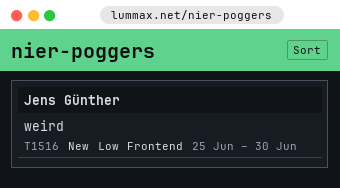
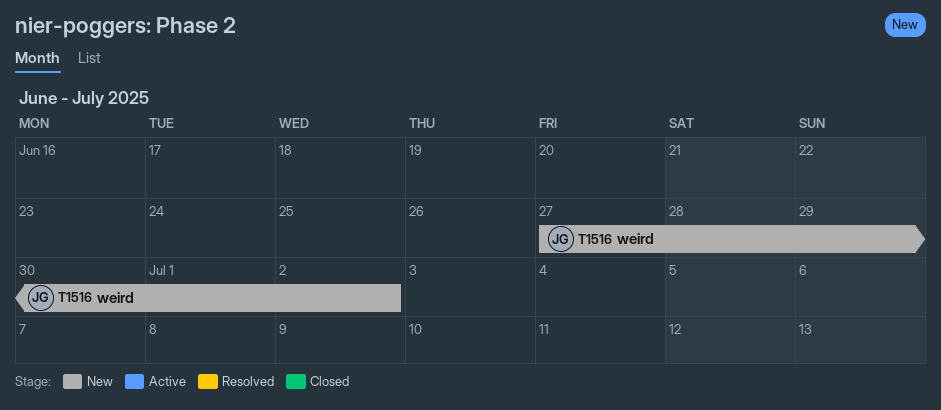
T1516, start: Jun 25 -> Jun 27
T1516, due: Jun 30 -> Jul 2

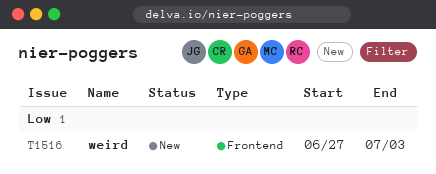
T1516, due: Jul 2 -> Jul 3

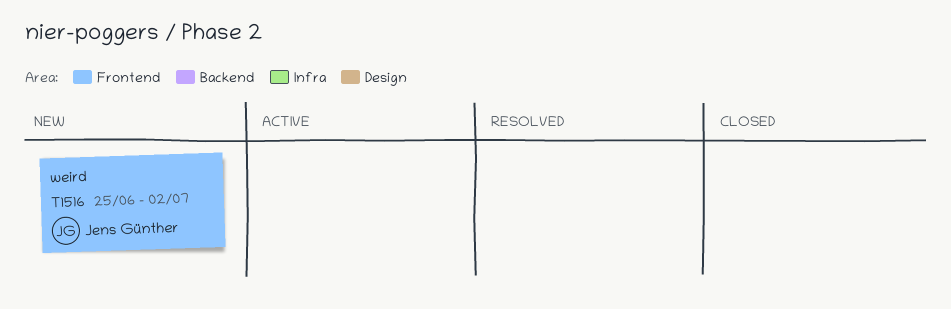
T1516, start: Jun 27 -> Jun 25
T1516, due: Jul 3 -> Jul 2

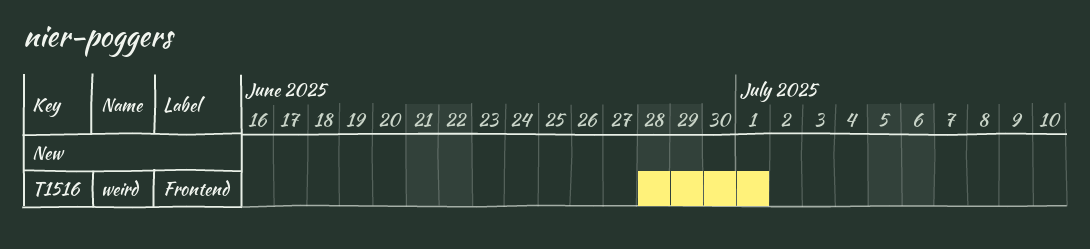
T1516, start: Jun 25 -> Jun 28
T1516, due: Jul 2 -> Jul 1

